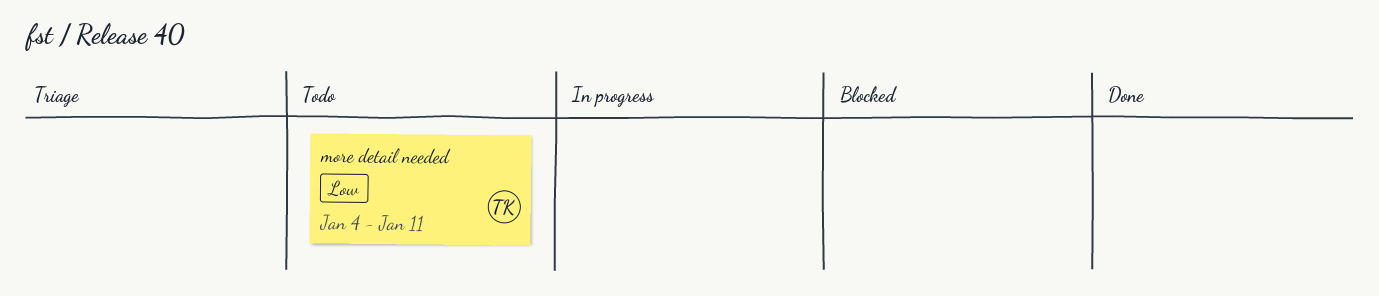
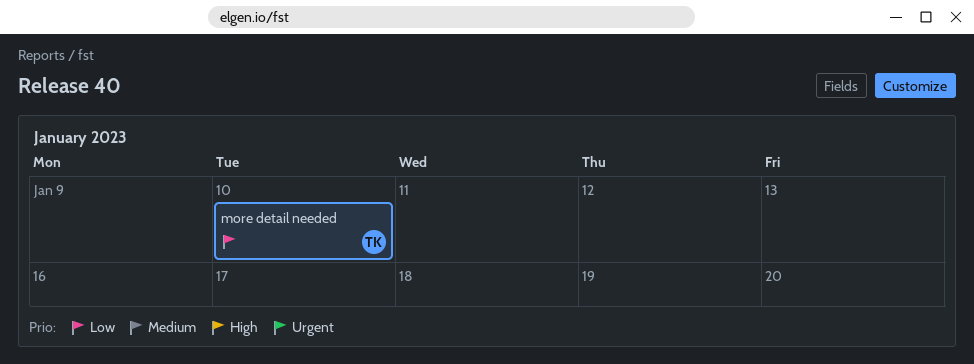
more detail needed, due: Jan 11 -> Jan 10

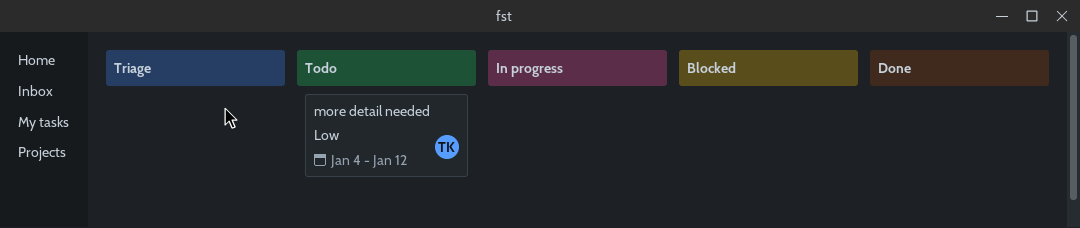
more detail needed, due: Jan 10 -> Jan 12

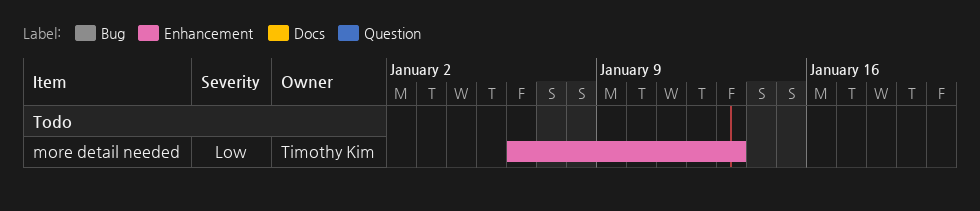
more detail needed, start: Jan 4 -> Jan 6
more detail needed, due: Jan 12 -> Jan 13

